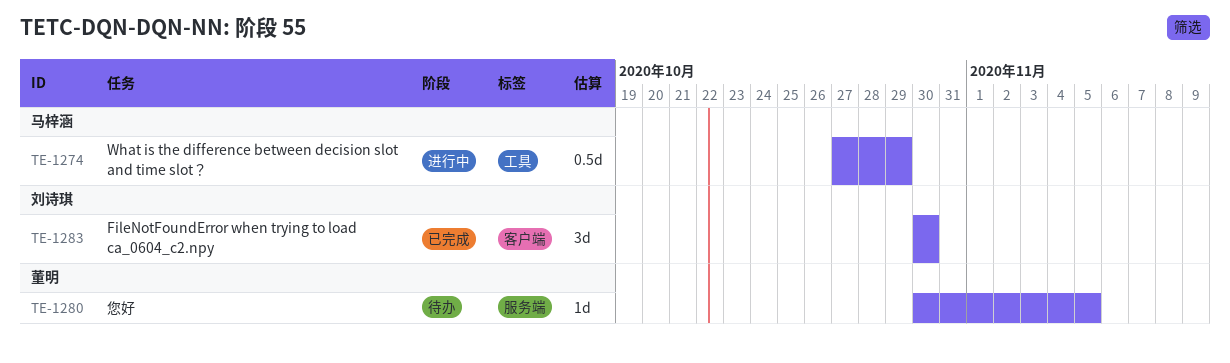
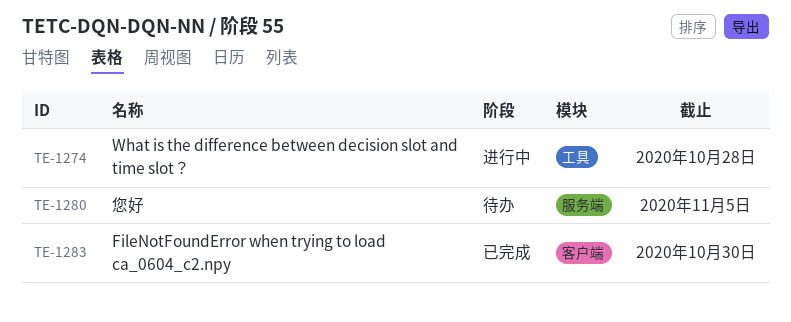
TE-1274, due: Oct 29 -> Oct 28

